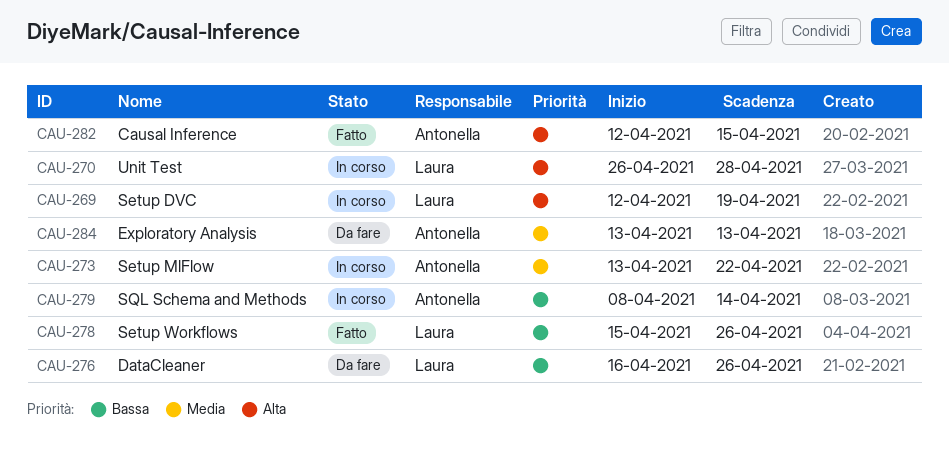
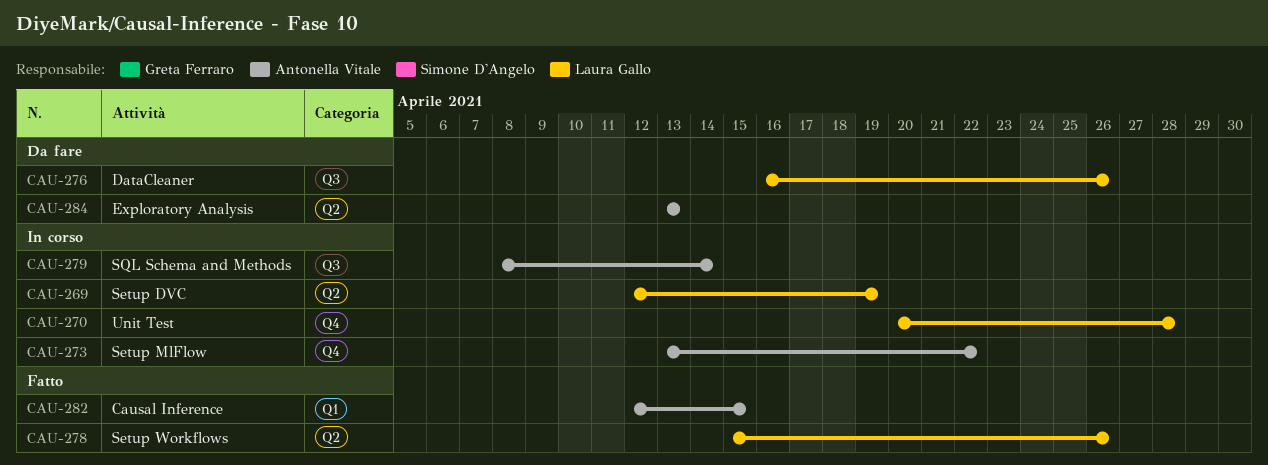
CAU-270, start: Apr 26 -> Apr 20

